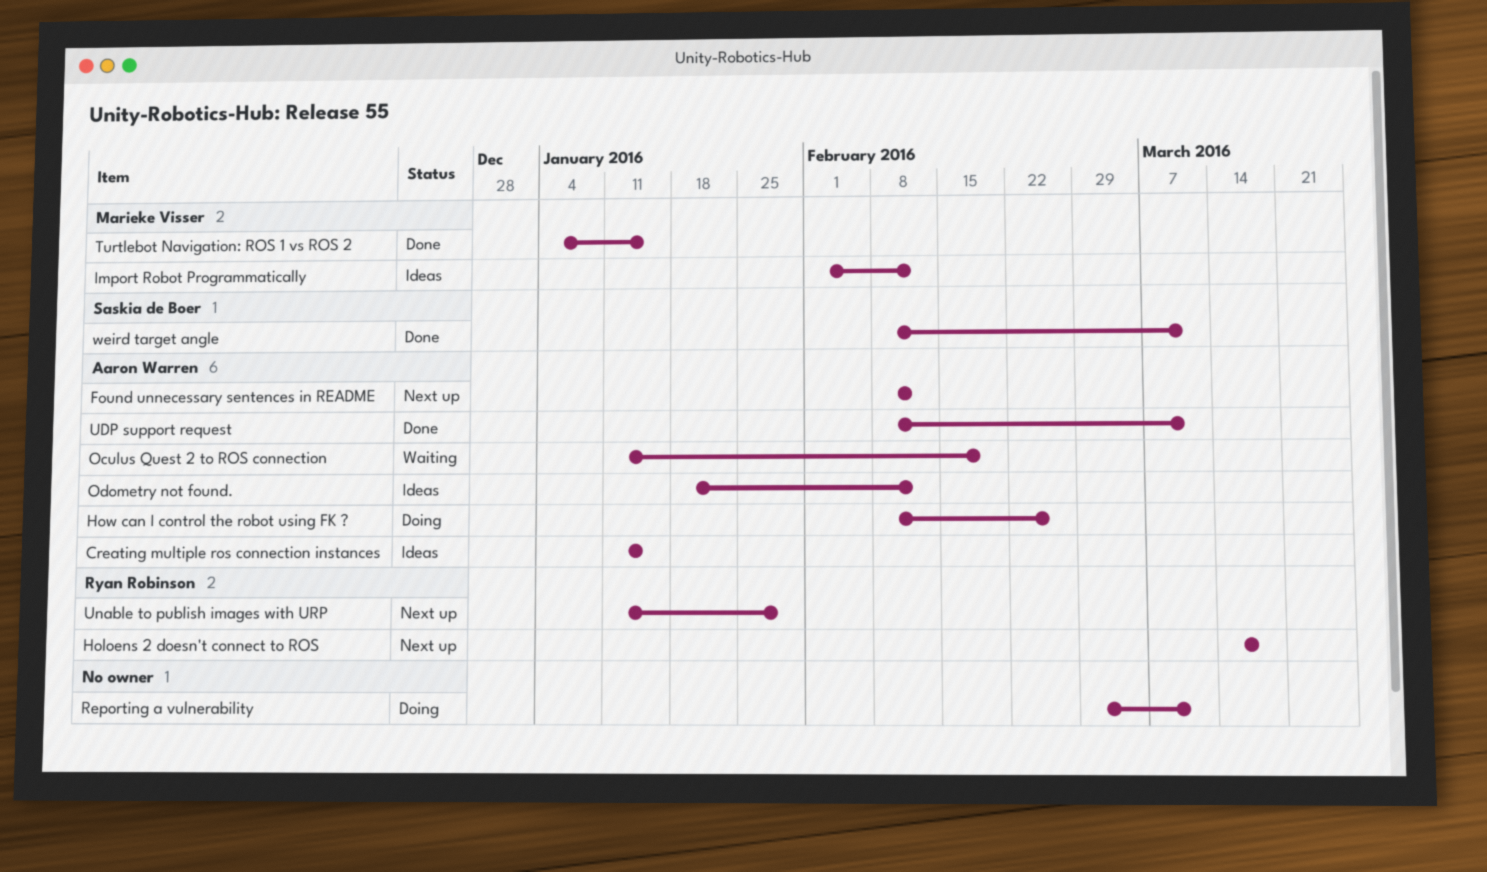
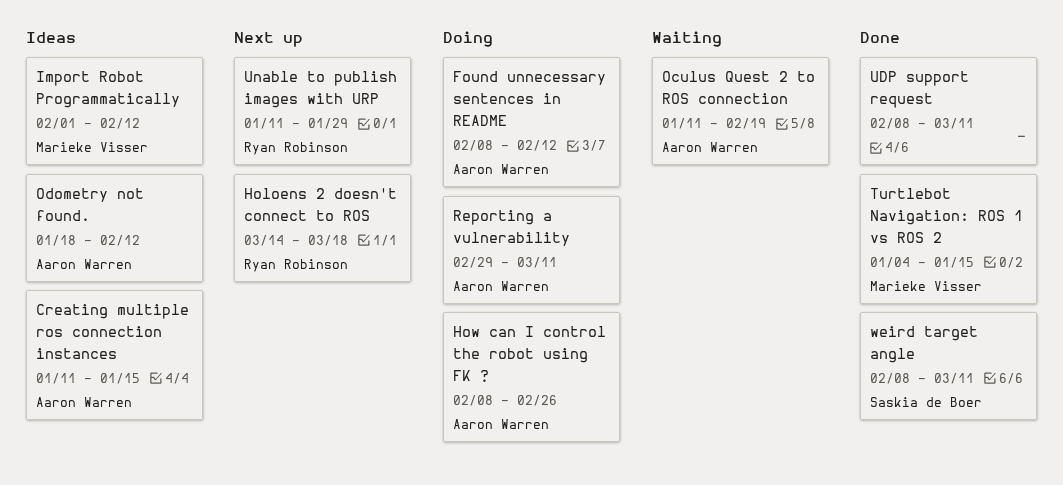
Found unnecessary sentences in README, status: Next up -> Doing
Reporting a vulnerability, owner: none -> Aaron Warren
UDP support request, owner: Aaron Warren -> none

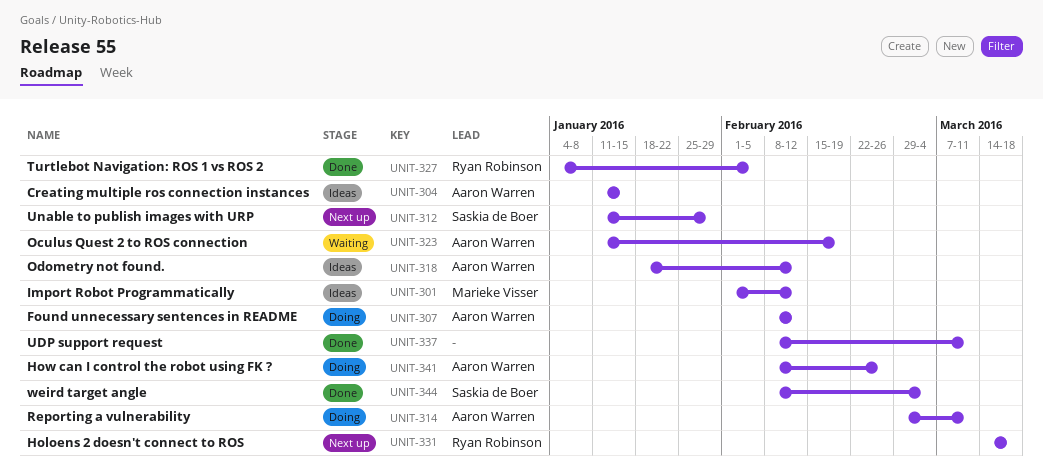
Turtlebot Navigation: ROS 1 vs ROS 2, owner: Marieke Visser -> Ryan Robinson
Turtlebot Navigation: ROS 1 vs ROS 2, due: Jan 15 -> Feb 5
Unable to publish images with URP, owner: Ryan Robinson -> Saskia de Boer
weird target angle, due: Mar 11 -> Mar 4

